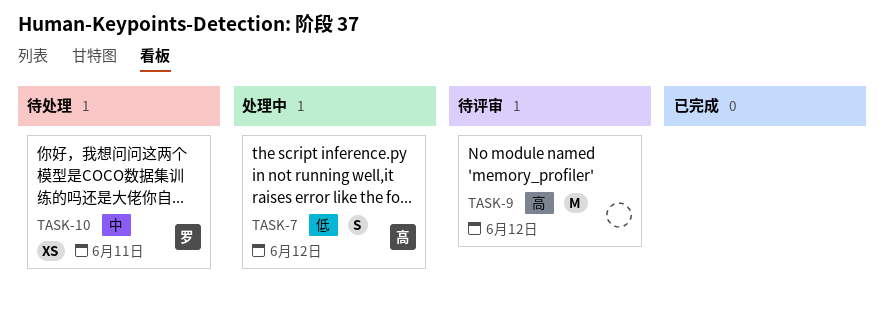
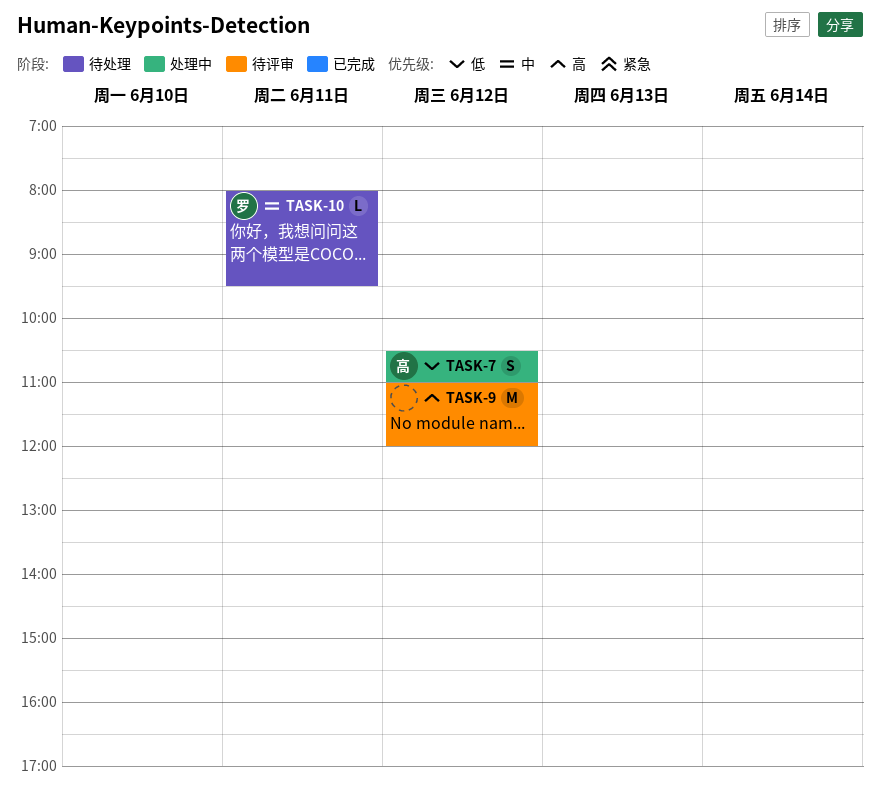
TASK-10, estimate: XS -> L

